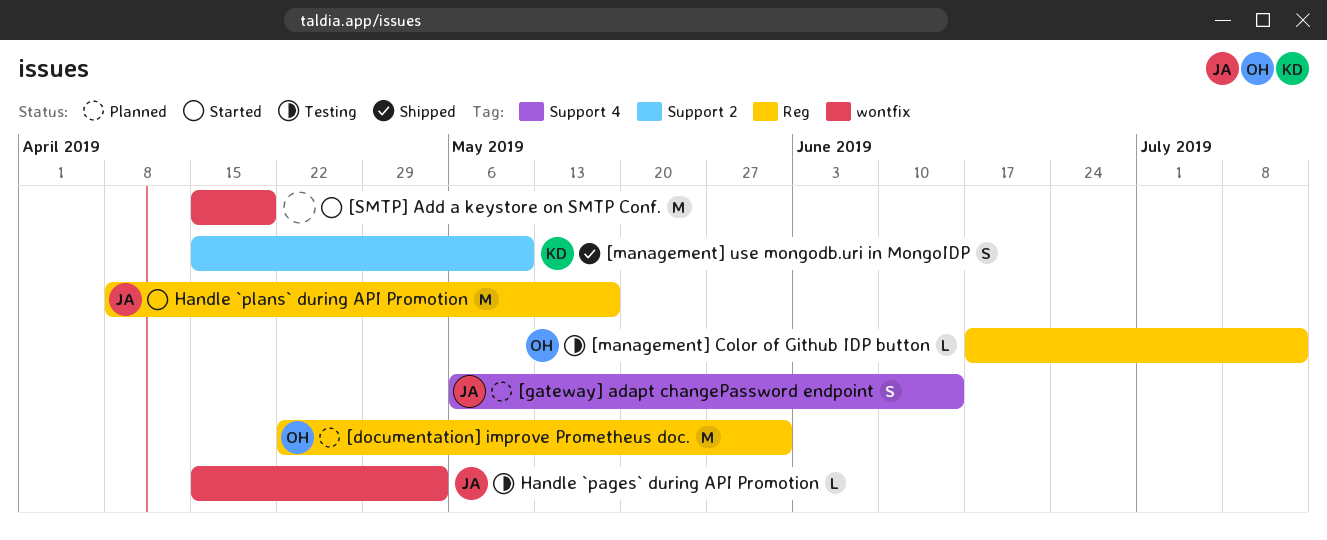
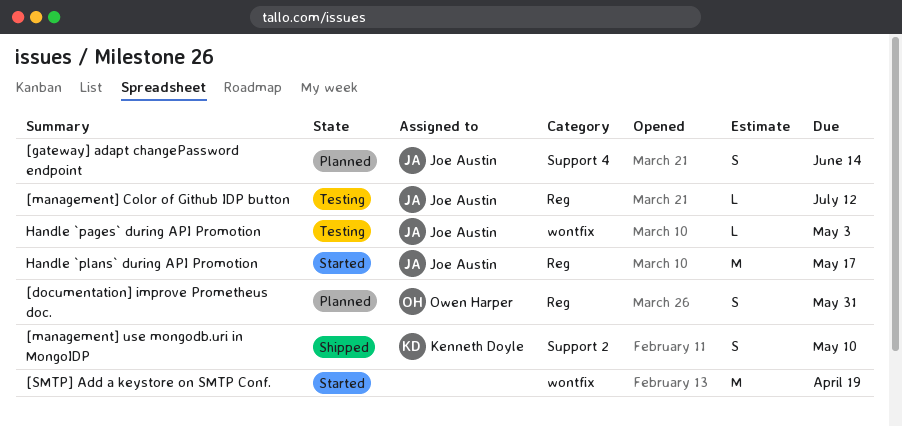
[documentation] improve Prometheus doc., estimate: M -> S
[management] Color of Github IDP button, owner: Owen Harper -> Joe Austin

